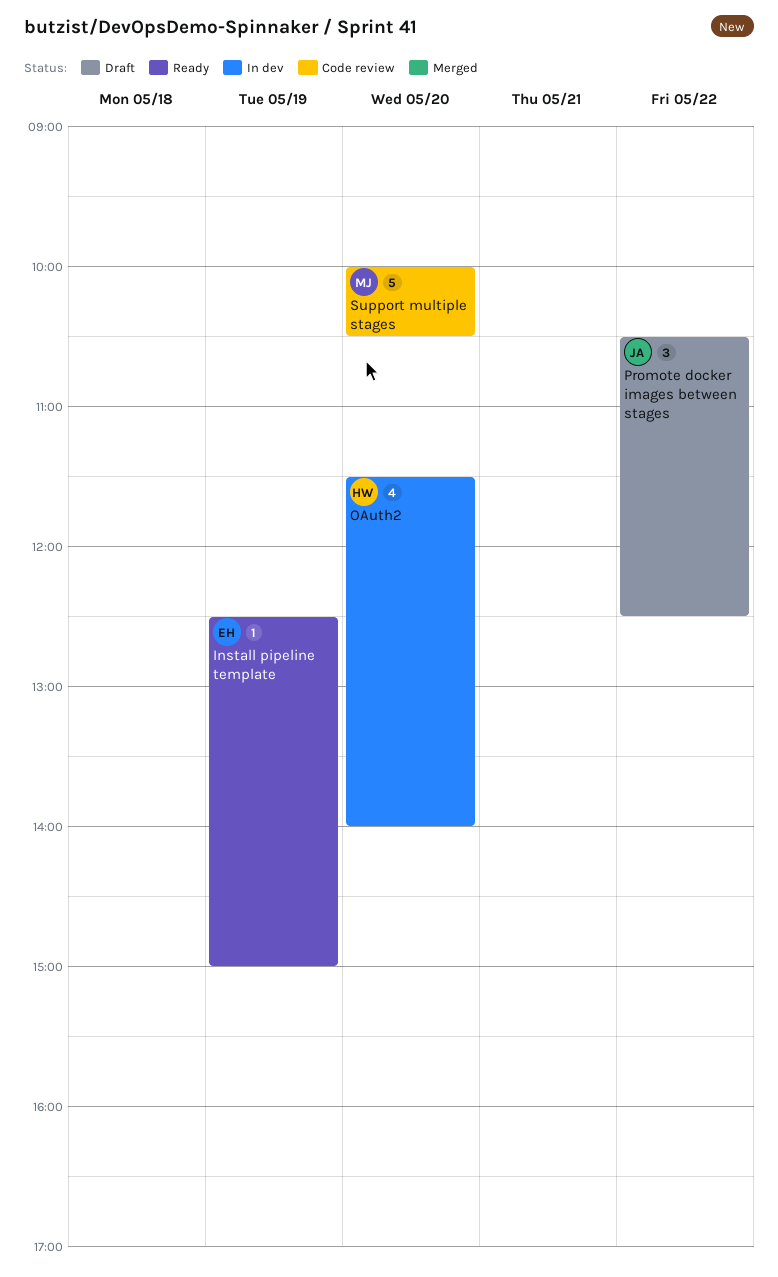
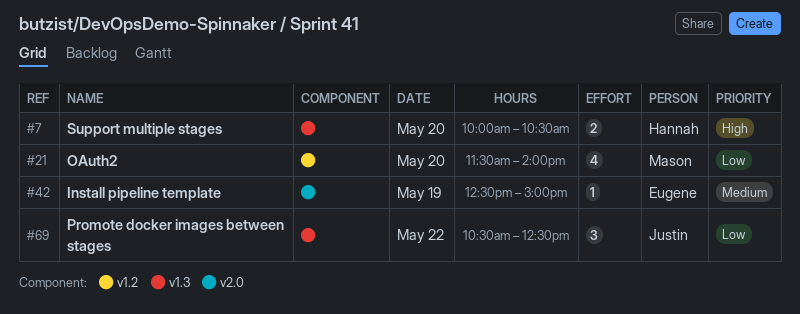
OAuth2, owner: Hannah -> Mason
Support multiple stages, owner: Mason -> Hannah
Support multiple stages, estimate: 5 -> 2

